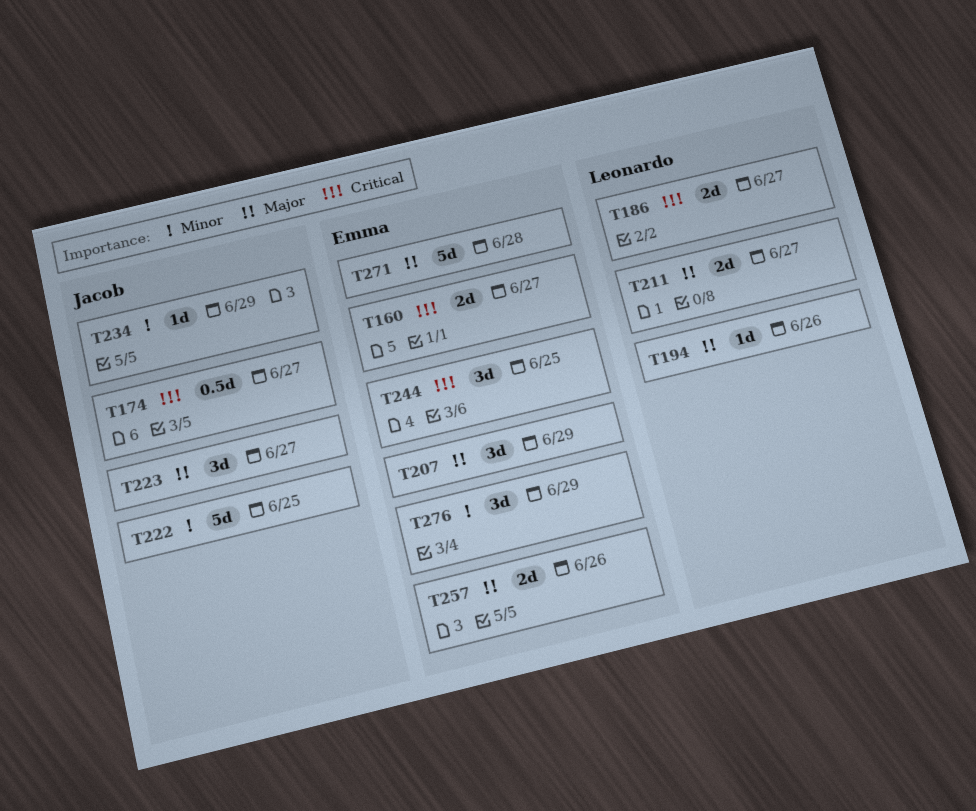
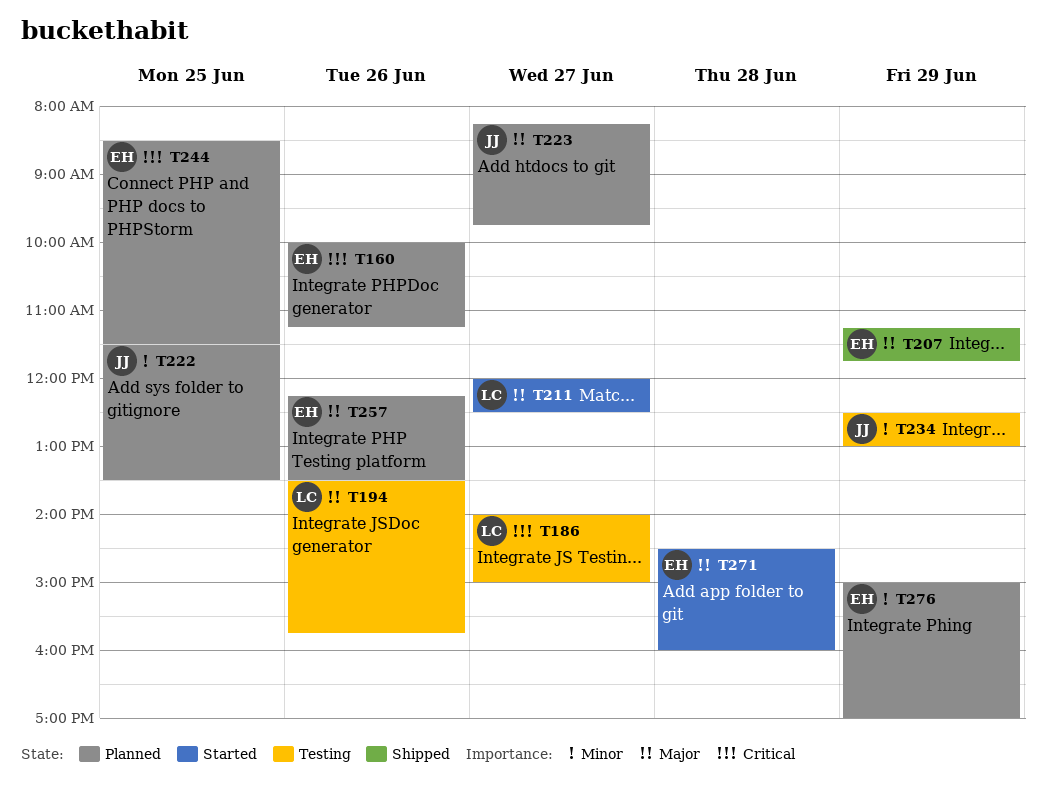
T160, day: Jun 27 -> Jun 26
T174: present -> none

